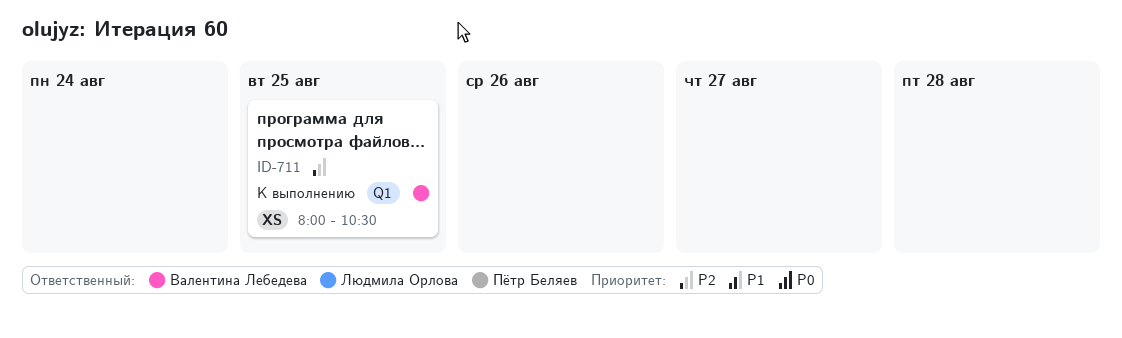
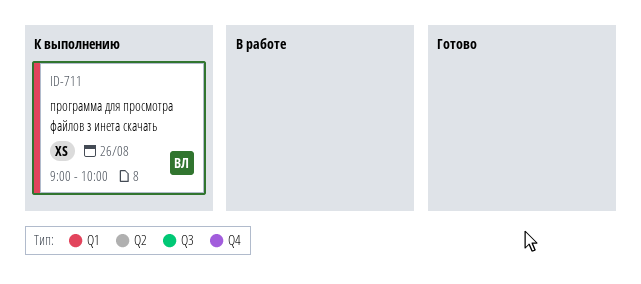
ID-711, day: Aug 25 -> Aug 26
ID-711, begins: 08:00 -> 09:00
ID-711, ends: 10:30 -> 10:00

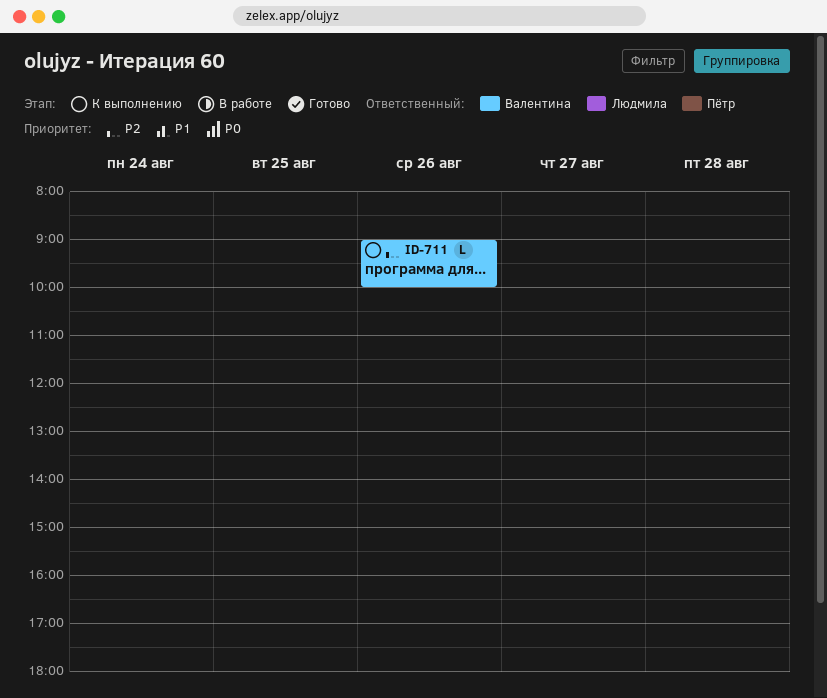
ID-711, estimate: XS -> L

